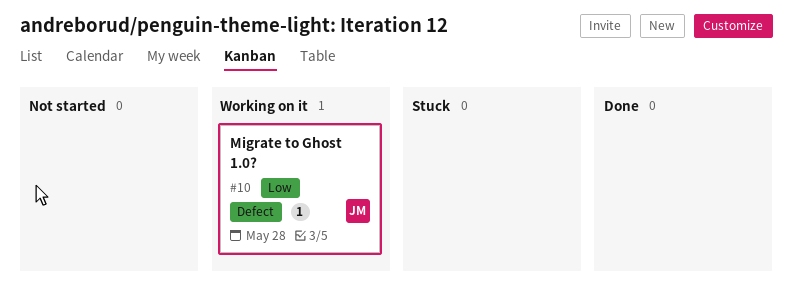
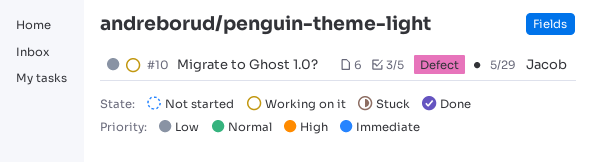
#10, due: May 28 -> May 29

